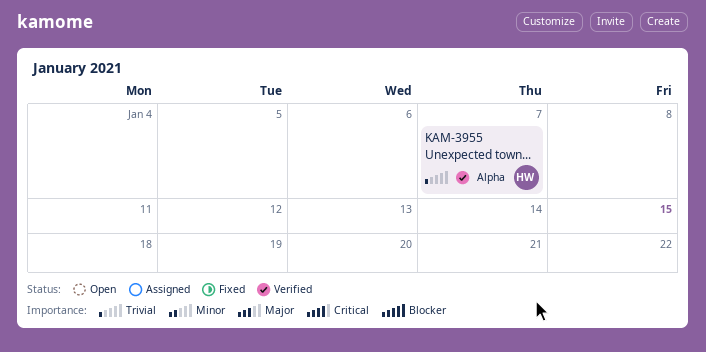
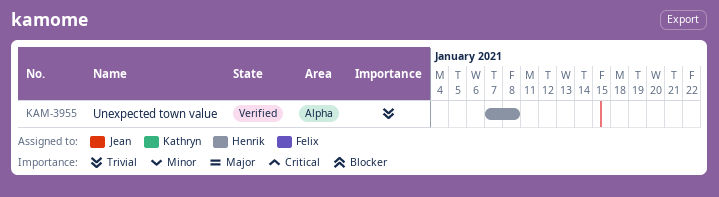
KAM-3955, due: Jan 7 -> Jan 8

